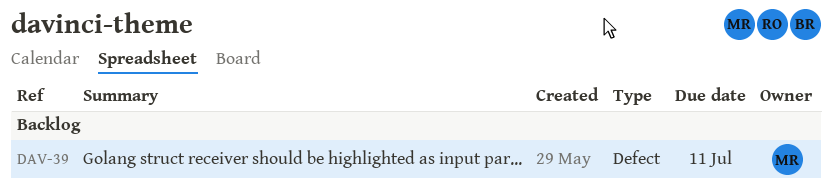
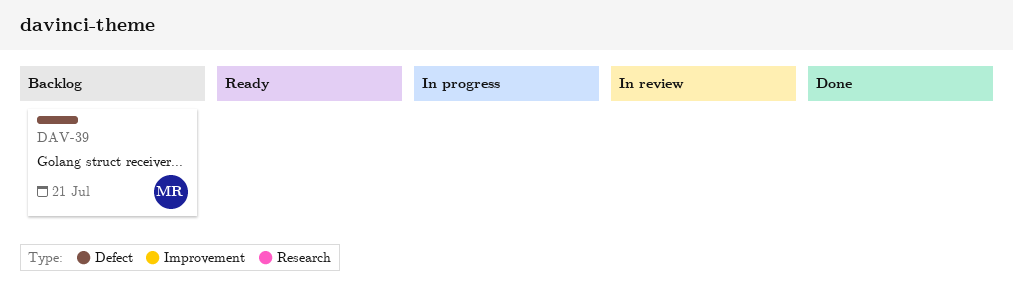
DAV-39, due: Jul 11 -> Jul 21

